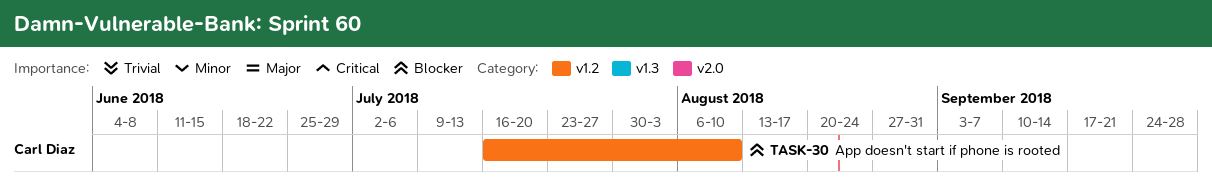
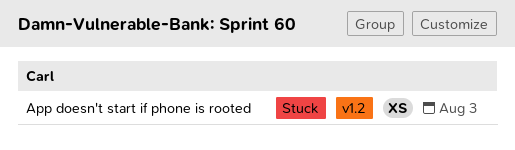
App doesn't start if phone is rooted, due: Aug 10 -> Aug 3

